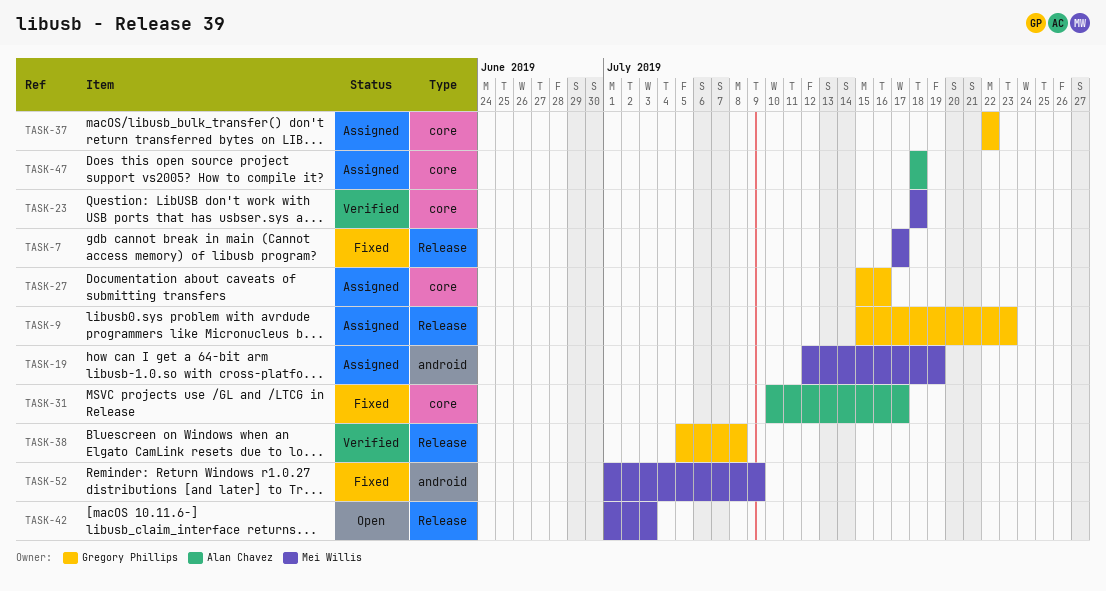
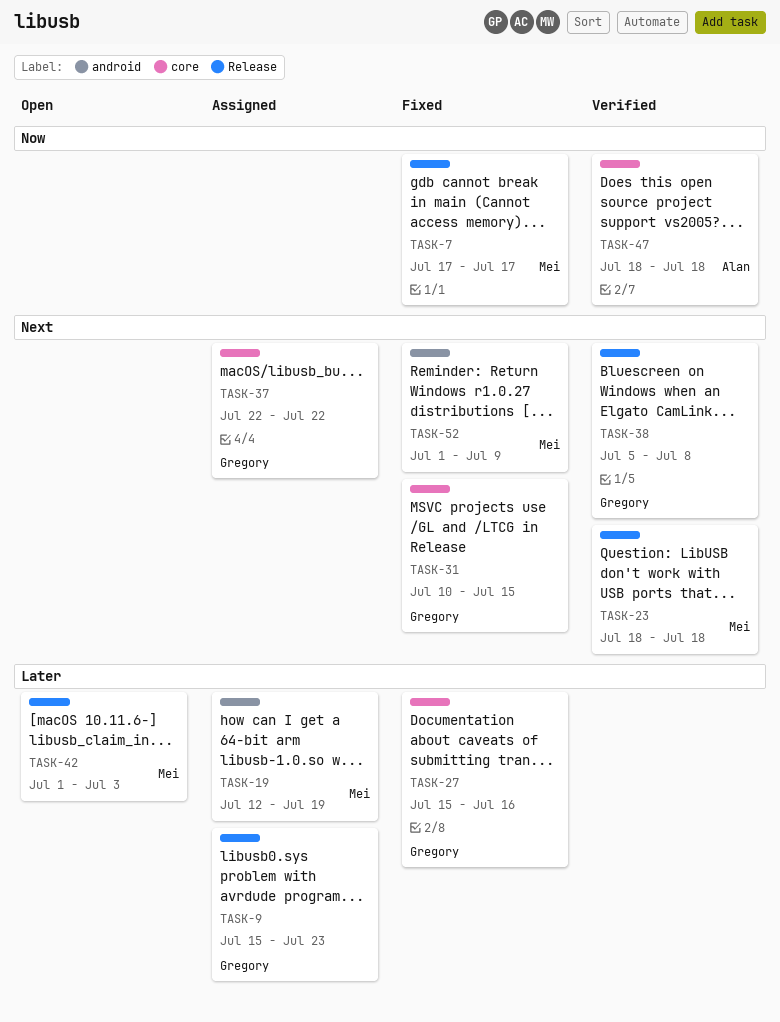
TASK-23, label: core -> Release
TASK-27, status: Assigned -> Fixed
TASK-31, owner: Alan Chavez -> Gregory Phillips
TASK-31, due: Jul 17 -> Jul 15
TASK-47, status: Assigned -> Verified

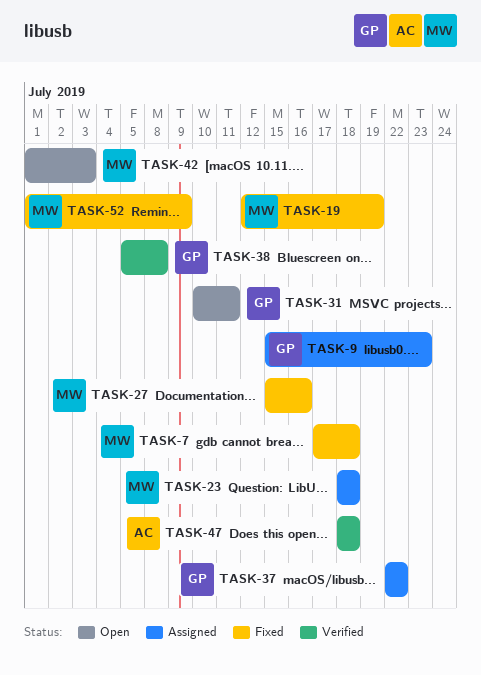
TASK-7, due: Jul 17 -> Jul 18
TASK-19, status: Assigned -> Fixed
TASK-23, status: Verified -> Assigned
TASK-27, owner: Gregory -> Mei
TASK-31, status: Fixed -> Open
TASK-31, due: Jul 15 -> Jul 11

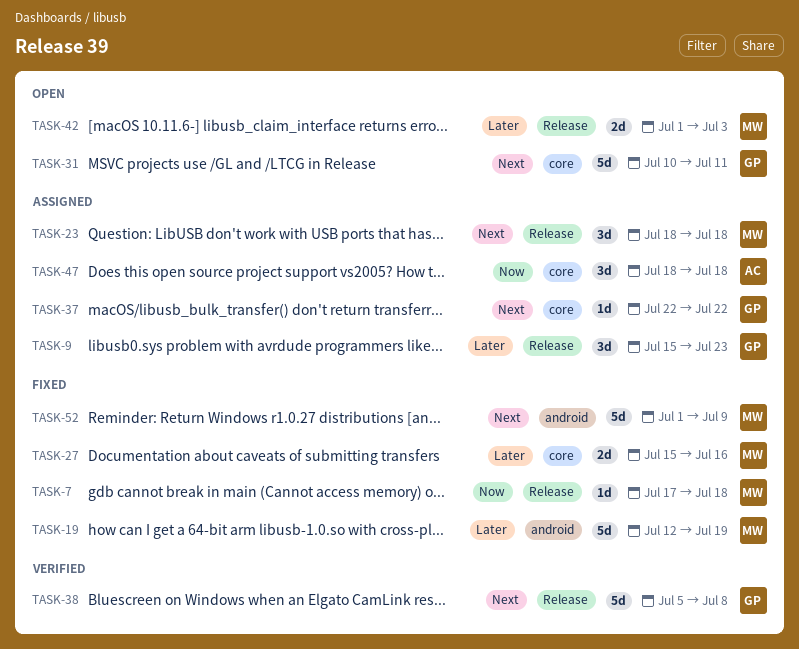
TASK-47, status: Verified -> Assigned

